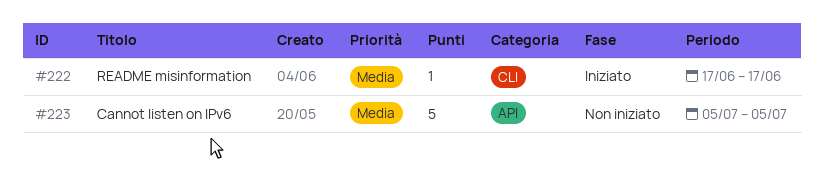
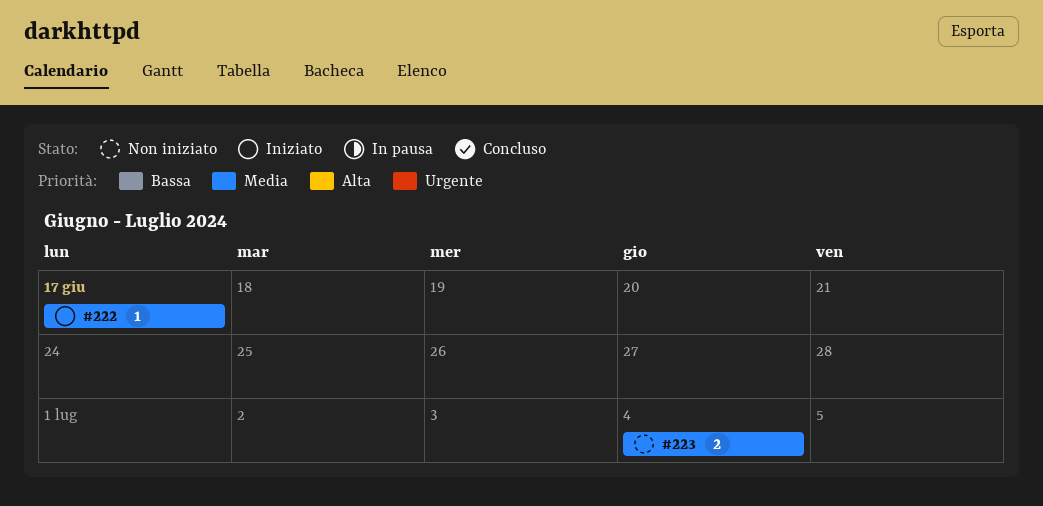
#223, estimate: 5 -> 2
#223, start: Jul 5 -> Jul 4
#223, due: Jul 5 -> Jul 4

